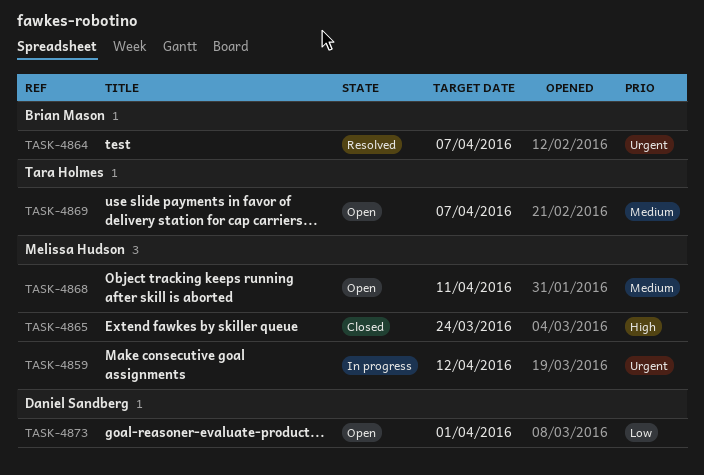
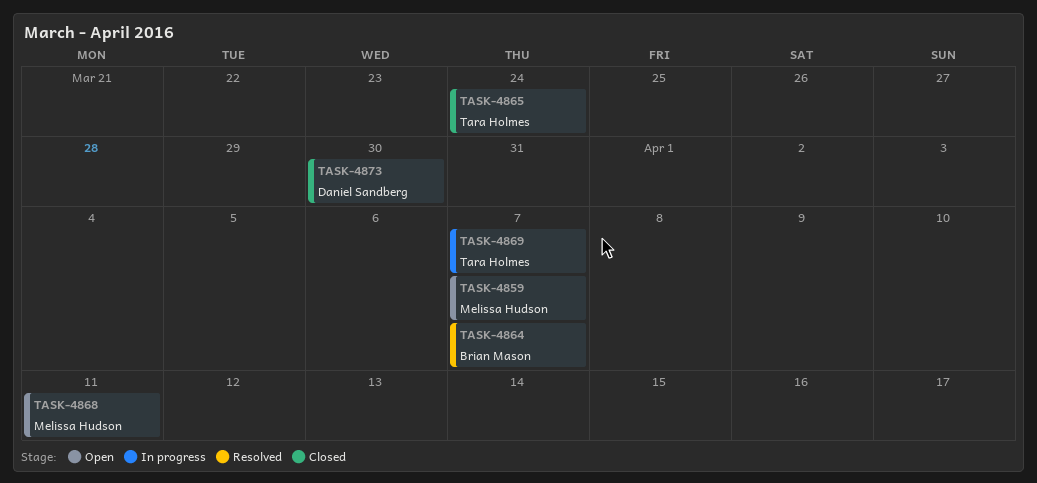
TASK-4859, status: In progress -> Open
TASK-4859, due: Apr 12 -> Apr 7
TASK-4865, owner: Melissa Hudson -> Tara Holmes
TASK-4869, status: Open -> In progress
TASK-4873, status: Open -> Closed
TASK-4873, due: Apr 1 -> Mar 30

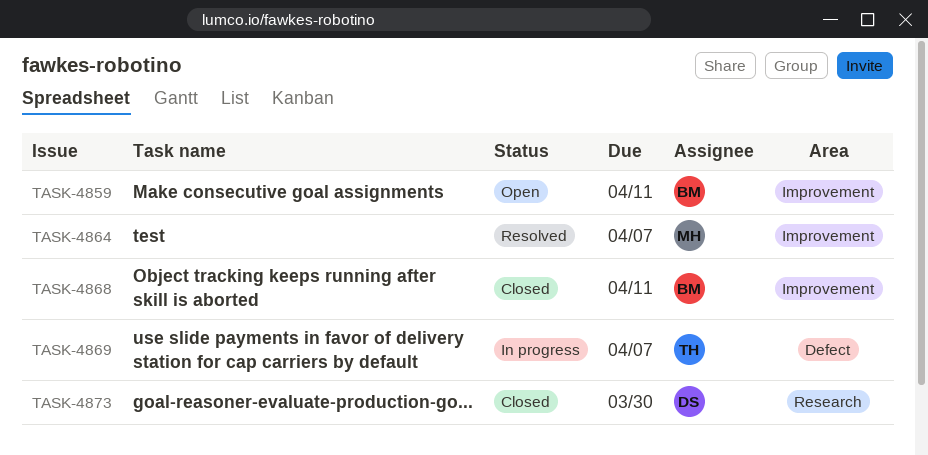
TASK-4859, owner: Melissa Hudson -> Brian Mason
TASK-4859, due: Apr 7 -> Apr 11
TASK-4864, owner: Brian Mason -> Melissa Hudson
TASK-4865: present -> none
TASK-4868, status: Open -> Closed
TASK-4868, owner: Melissa Hudson -> Brian Mason

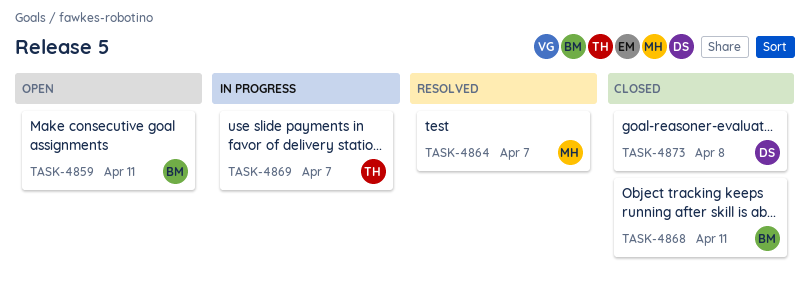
TASK-4873, due: Mar 30 -> Apr 8

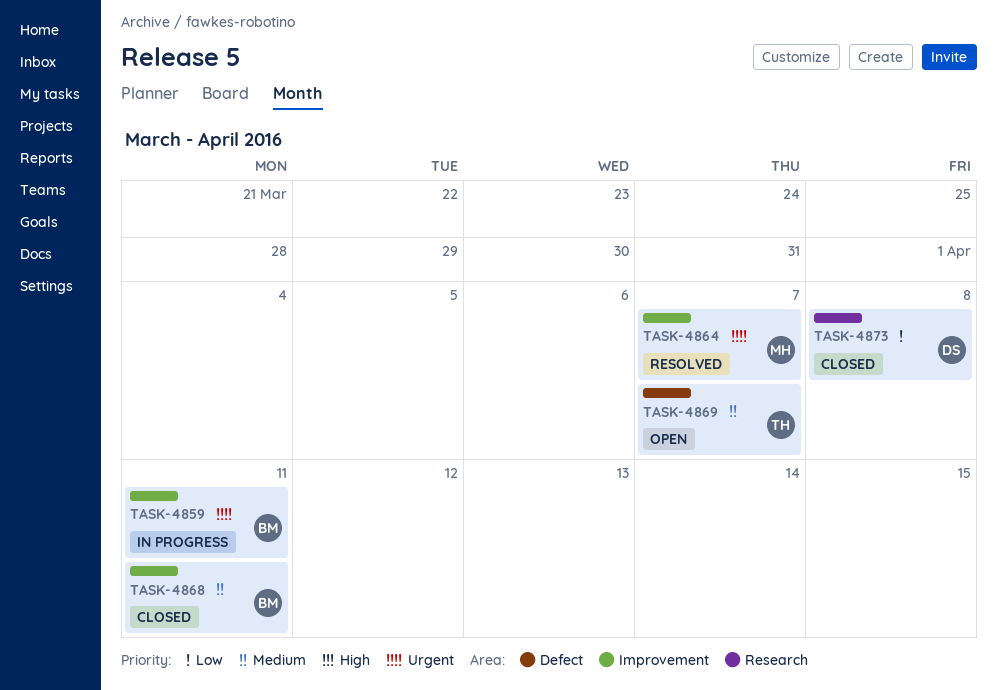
TASK-4859, status: Open -> In progress
TASK-4869, status: In progress -> Open

